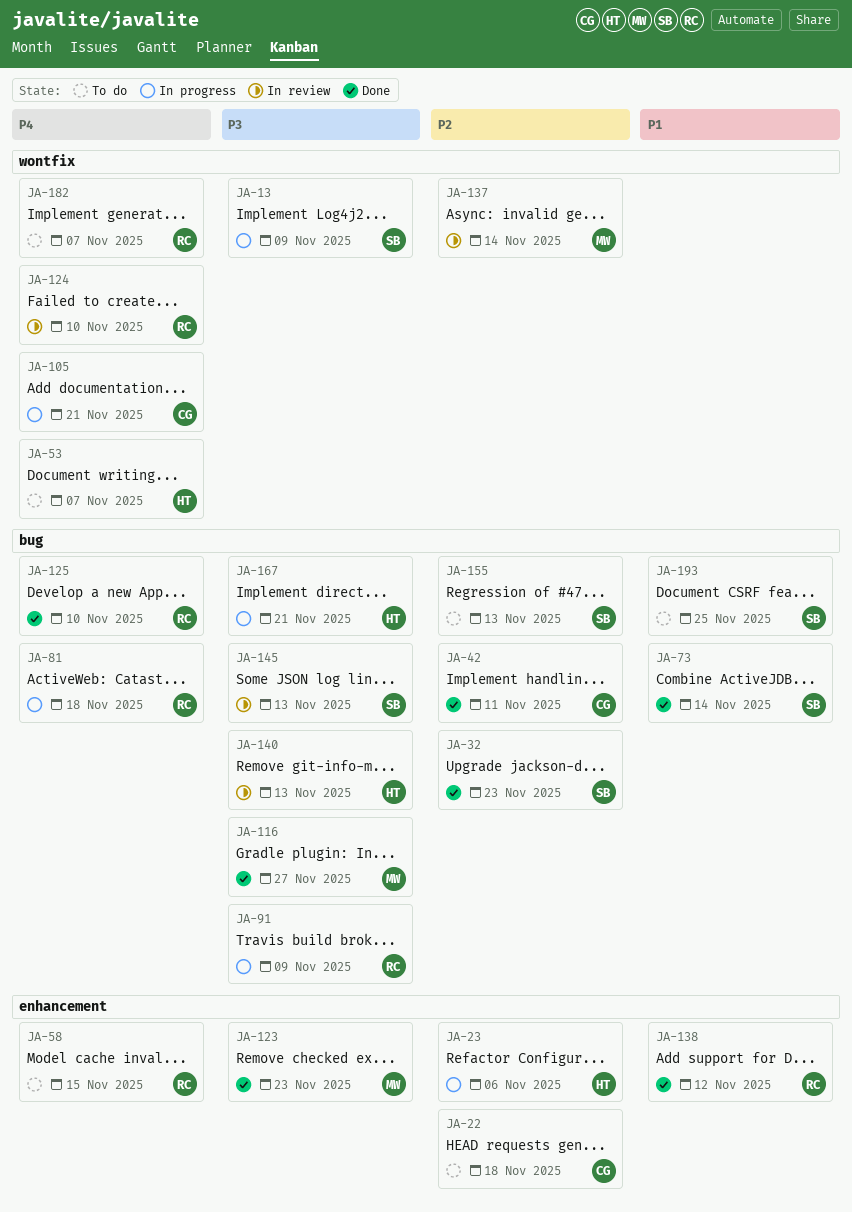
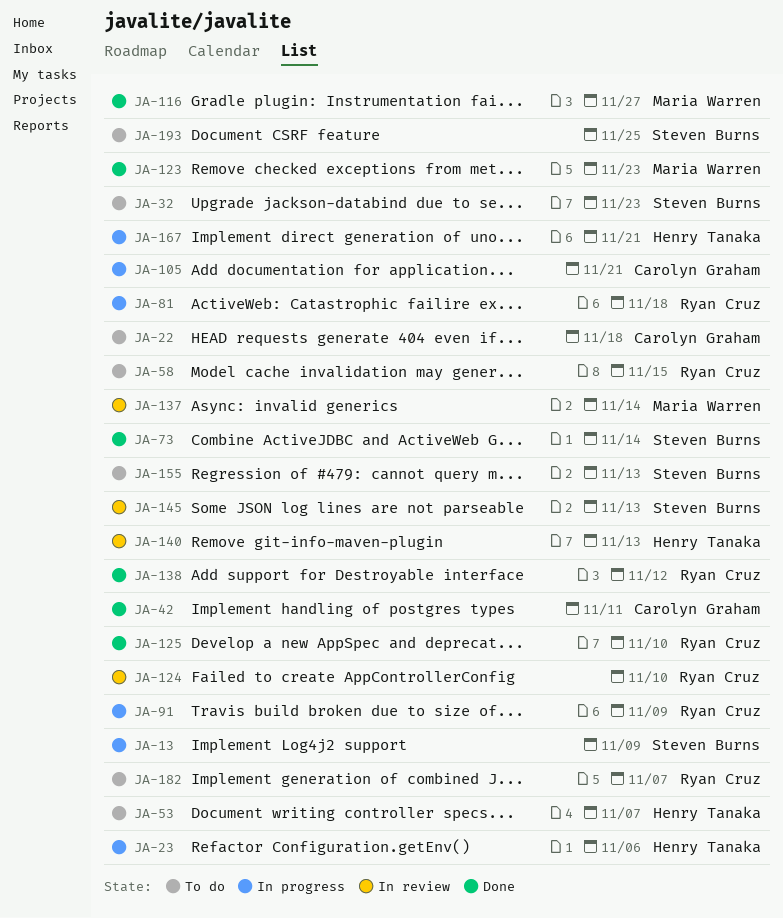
JA-32, status: Done -> To do

